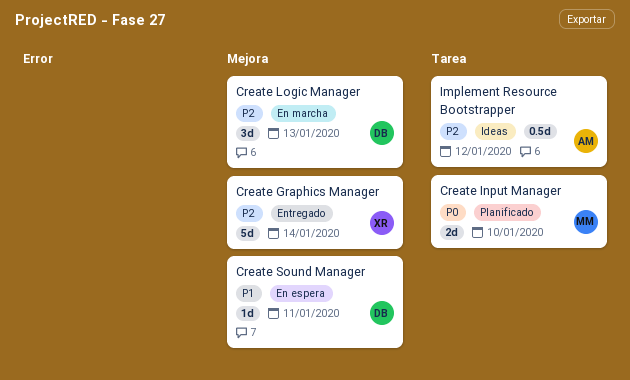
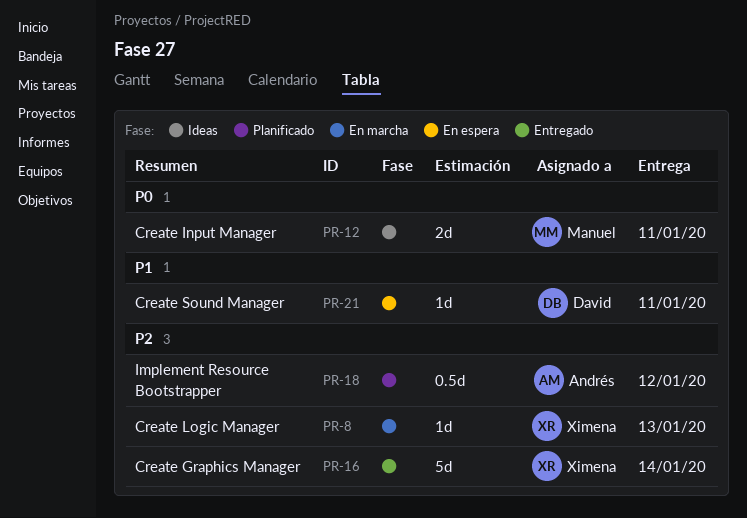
Create Input Manager, status: Planificado -> Ideas
Create Input Manager, due: Jan 10 -> Jan 11
Create Logic Manager, owner: David -> Ximena
Create Logic Manager, estimate: 3d -> 1d
Implement Resource Bootstrapper, status: Ideas -> Planificado

